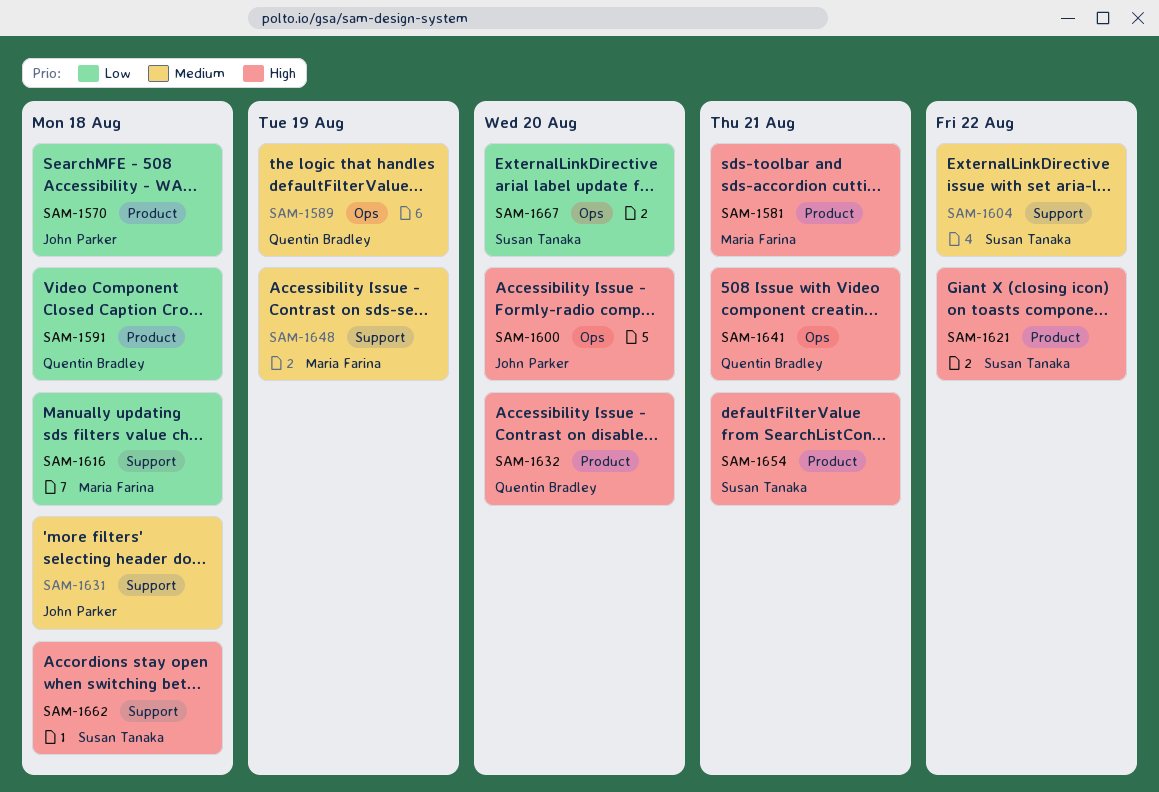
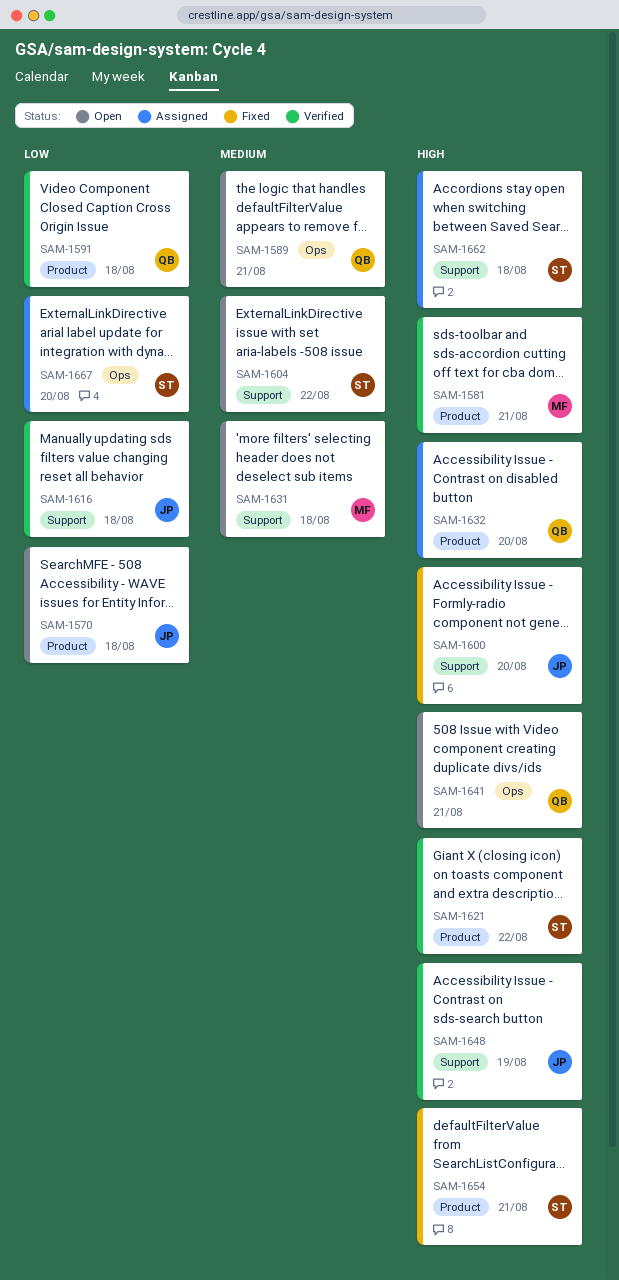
SAM-1589, due: Aug 19 -> Aug 21
SAM-1600, label: Ops -> Support
SAM-1616, owner: Maria Farina -> John Parker
SAM-1631, owner: John Parker -> Maria Farina
SAM-1648, owner: Maria Farina -> John Parker
SAM-1648, priority: Medium -> High

